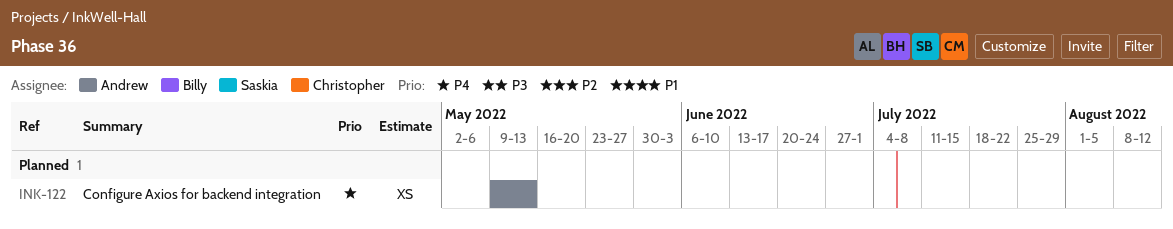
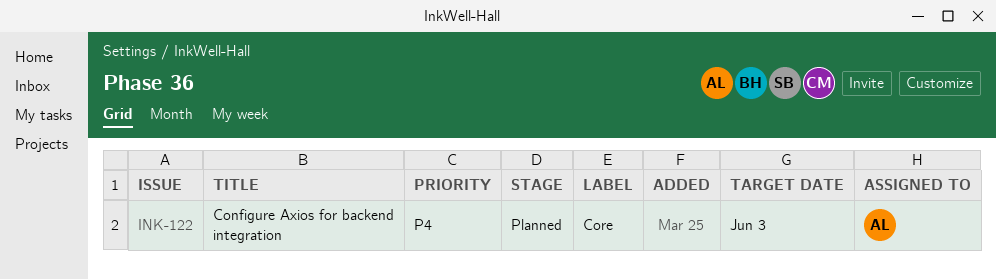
INK-122, due: May 13 -> Jun 3

